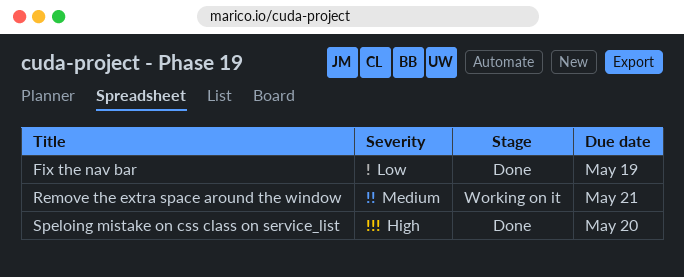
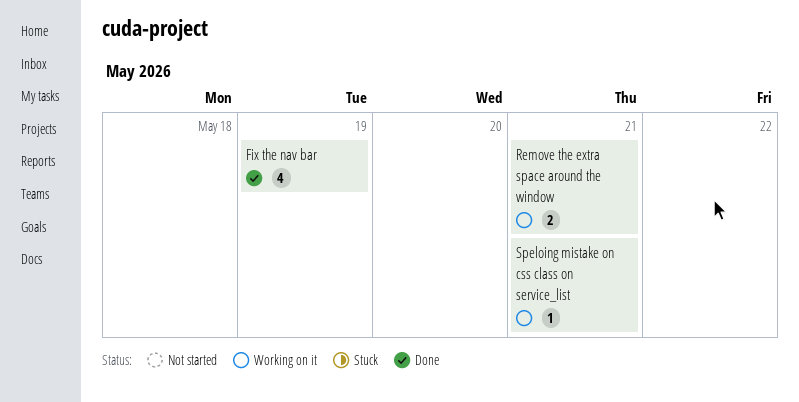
Speloing mistake on css class on service_list, status: Done -> Working on it
Speloing mistake on css class on service_list, due: May 20 -> May 21

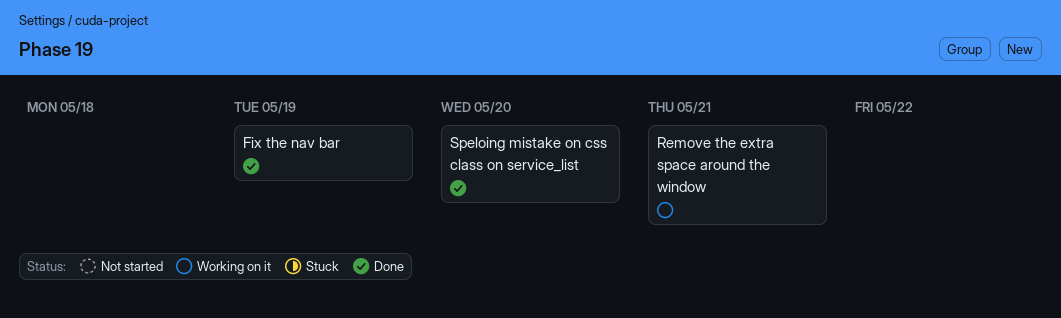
Speloing mistake on css class on service_list, status: Working on it -> Done
Speloing mistake on css class on service_list, due: May 21 -> May 20

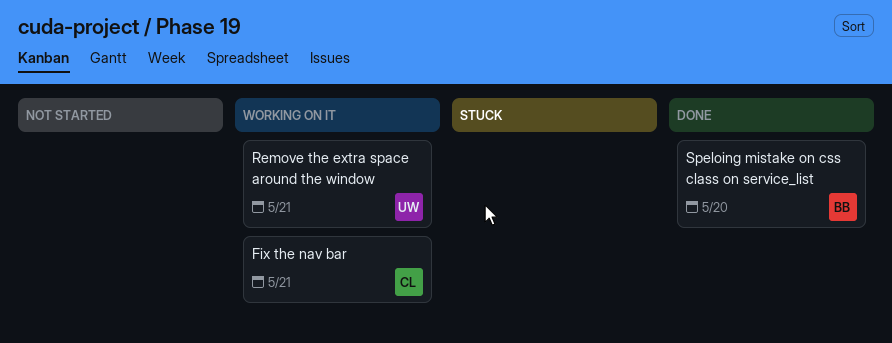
Fix the nav bar, status: Done -> Working on it
Fix the nav bar, due: May 19 -> May 21

